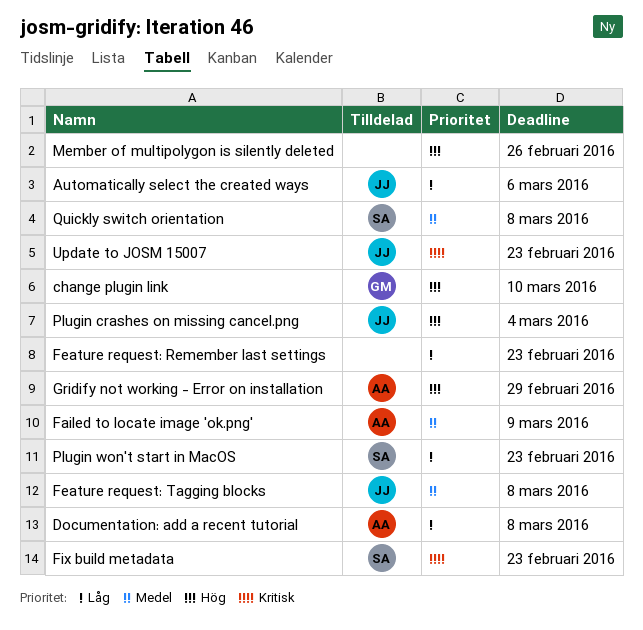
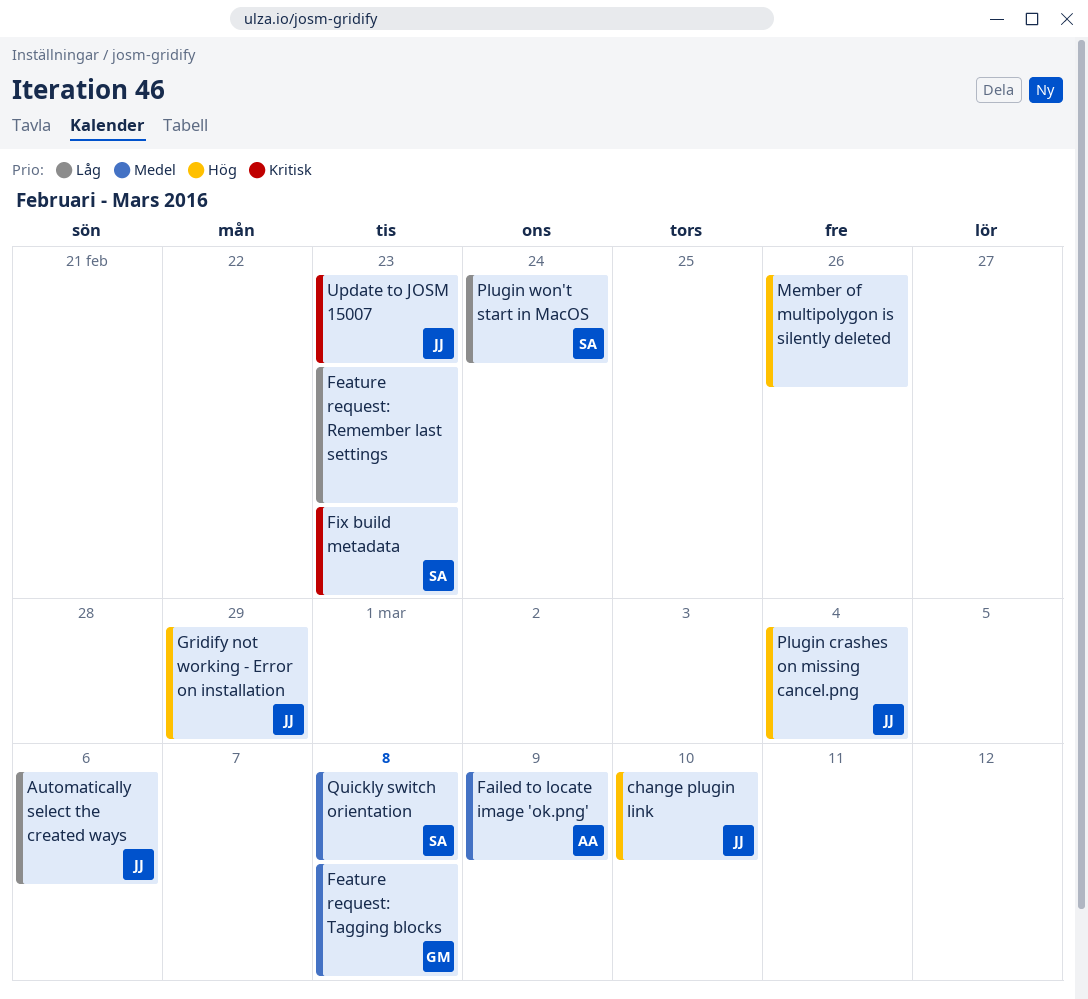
change plugin link, owner: GM -> JJ
Documentation: add a recent tutorial: present -> none
Feature request: Tagging blocks, owner: JJ -> GM
Gridify not working - Error on installation, owner: AA -> JJ
Plugin won't start in MacOS, due: Feb 23 -> Feb 24

